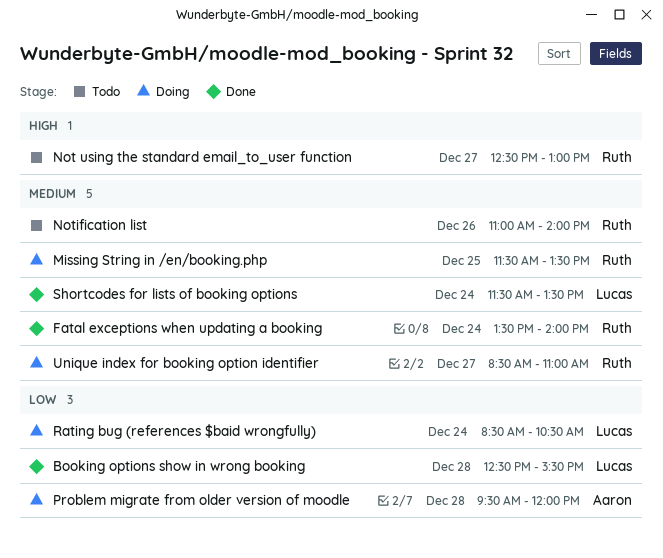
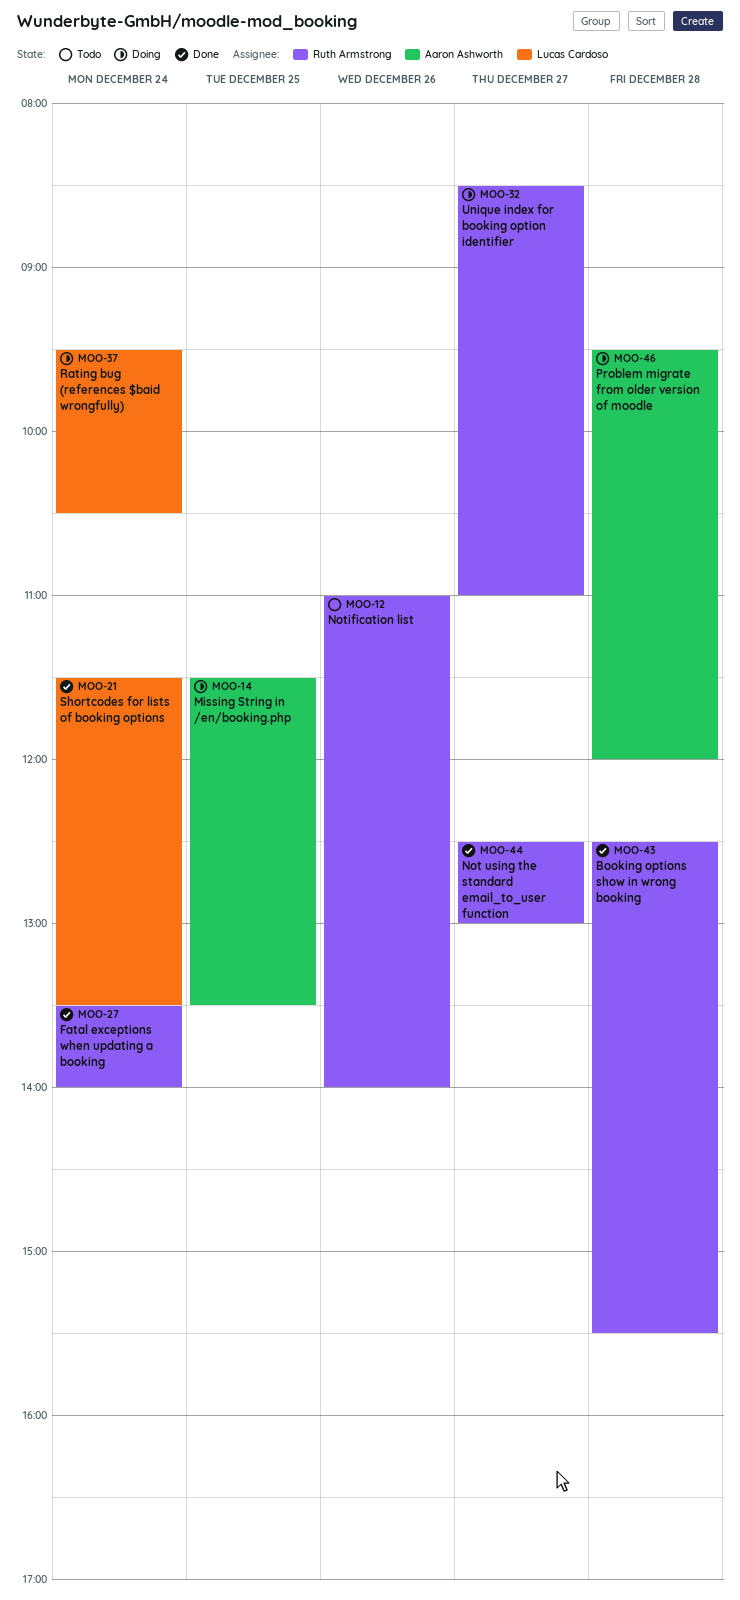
Booking options show in wrong booking, owner: Lucas Cardoso -> Ruth Armstrong
Missing String in /en/booking.php, owner: Ruth Armstrong -> Aaron Ashworth
Not using the standard email_to_user function, status: Todo -> Done
Rating bug (references $baid wrongfully), begins: 08:30 -> 09:30

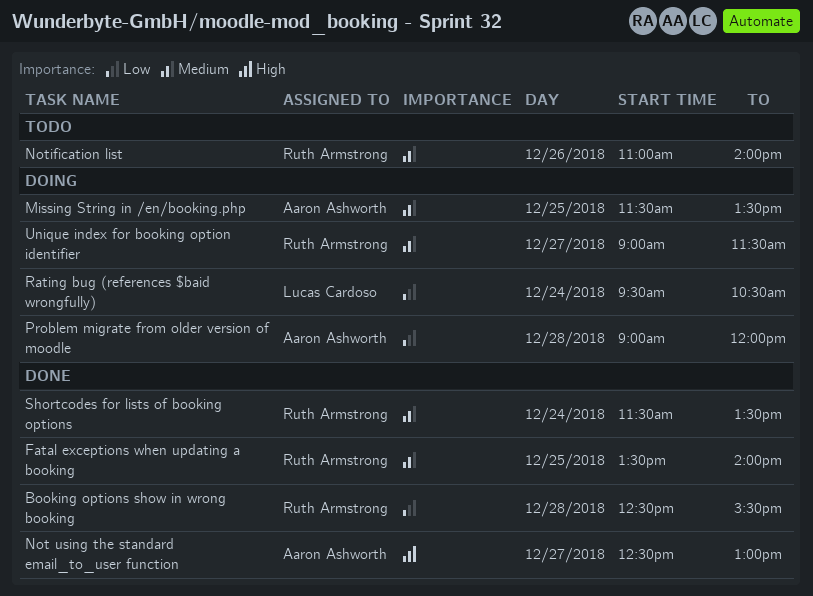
Fatal exceptions when updating a booking, day: Dec 24 -> Dec 25
Not using the standard email_to_user function, owner: Ruth Armstrong -> Aaron Ashworth
Problem migrate from older version of moodle, begins: 09:30 -> 09:00
Shortcodes for lists of booking options, owner: Lucas Cardoso -> Ruth Armstrong
Unique index for booking option identifier, begins: 08:30 -> 09:00
Unique index for booking option identifier, ends: 11:00 -> 11:30

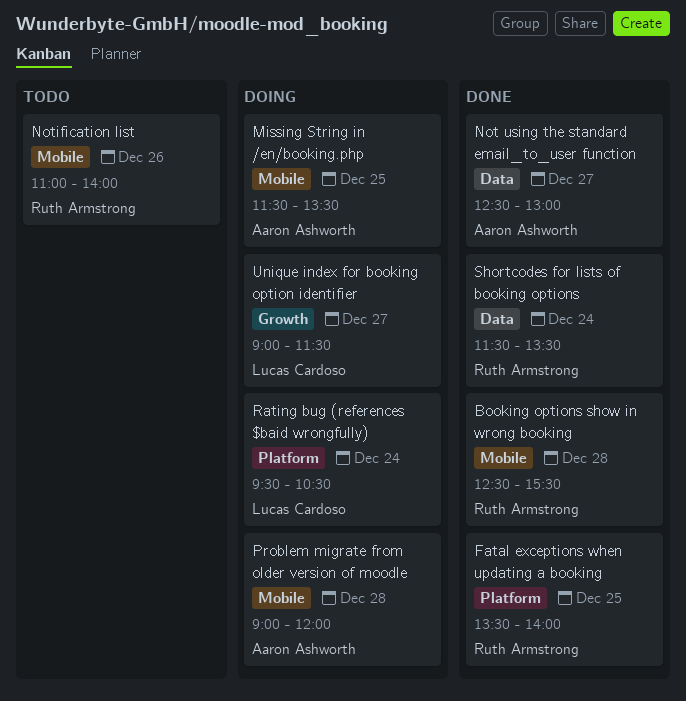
Unique index for booking option identifier, owner: Ruth Armstrong -> Lucas Cardoso

